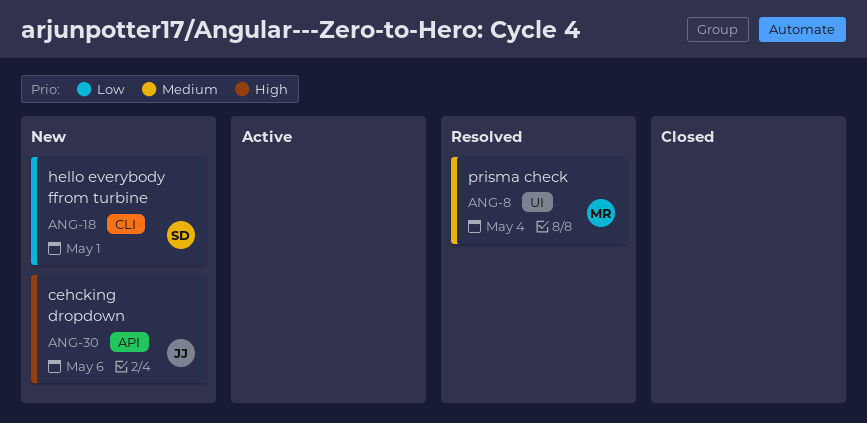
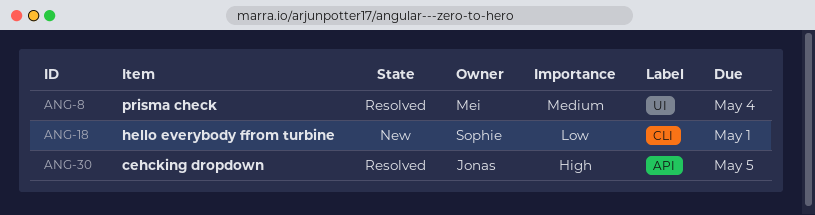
ANG-30, status: New -> Resolved
ANG-30, due: May 6 -> May 5

